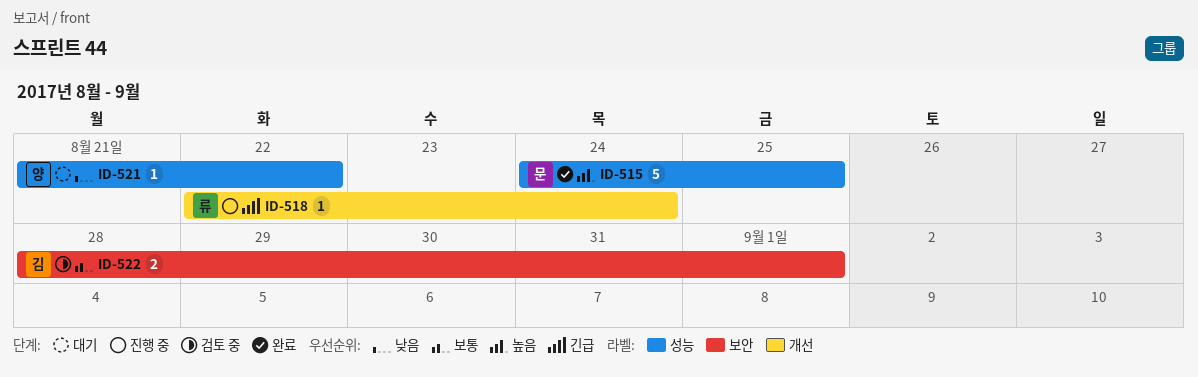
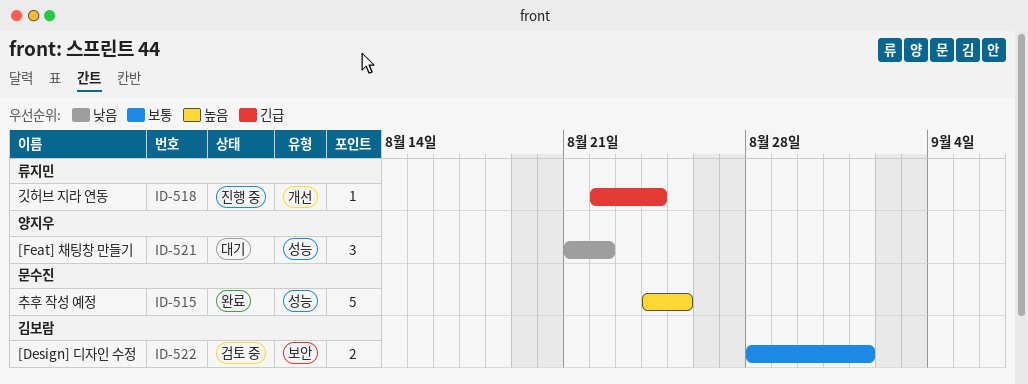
ID-521, estimate: 1 -> 3

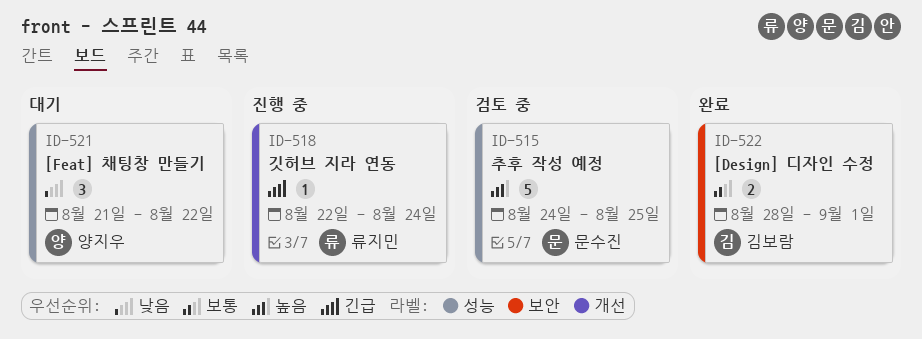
ID-515, status: 완료 -> 검토 중
ID-522, status: 검토 중 -> 완료

